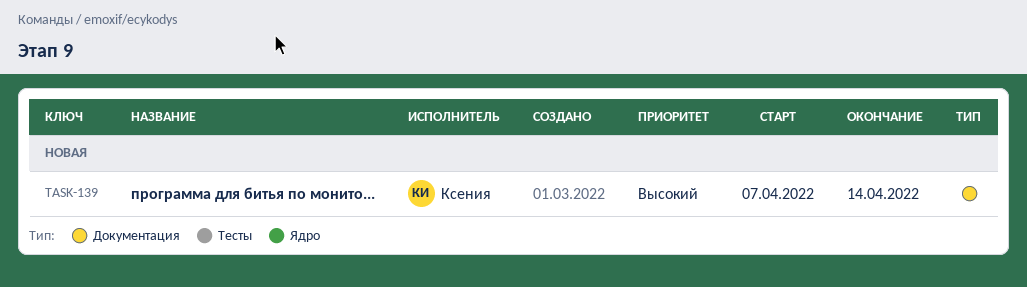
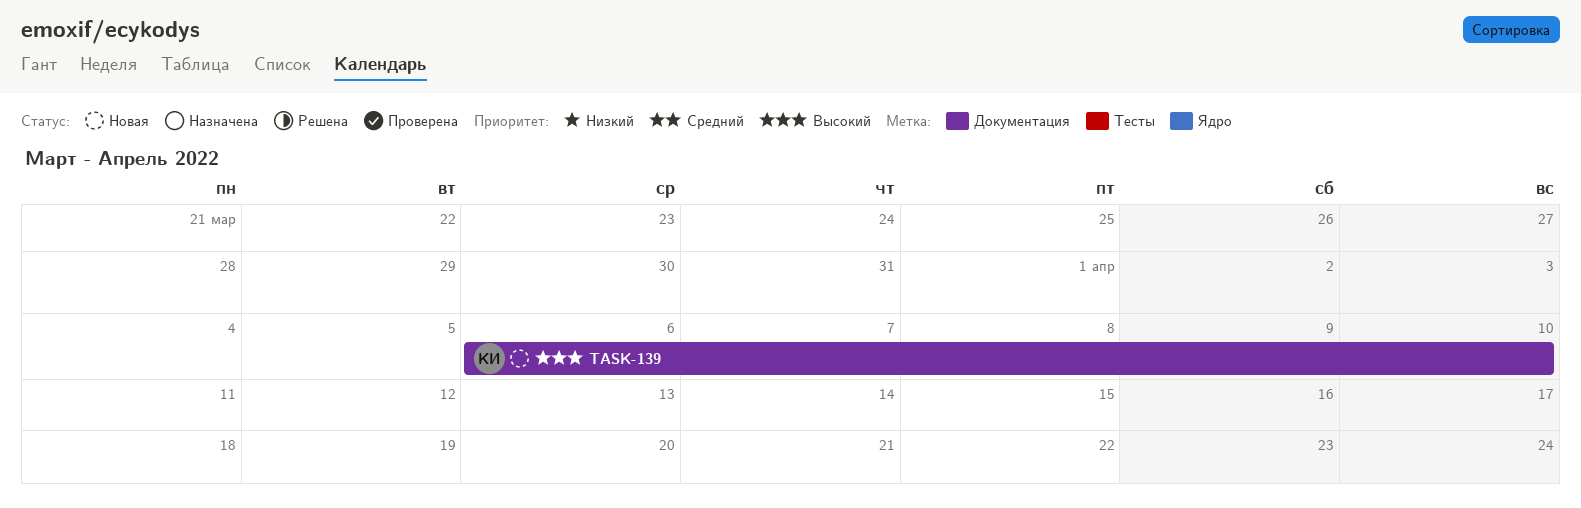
TASK-139, start: Apr 7 -> Apr 6
TASK-139, due: Apr 14 -> Apr 10

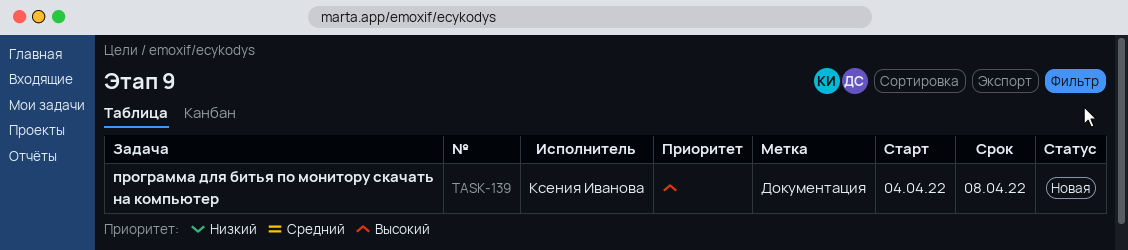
TASK-139, start: Apr 6 -> Apr 4
TASK-139, due: Apr 10 -> Apr 8

